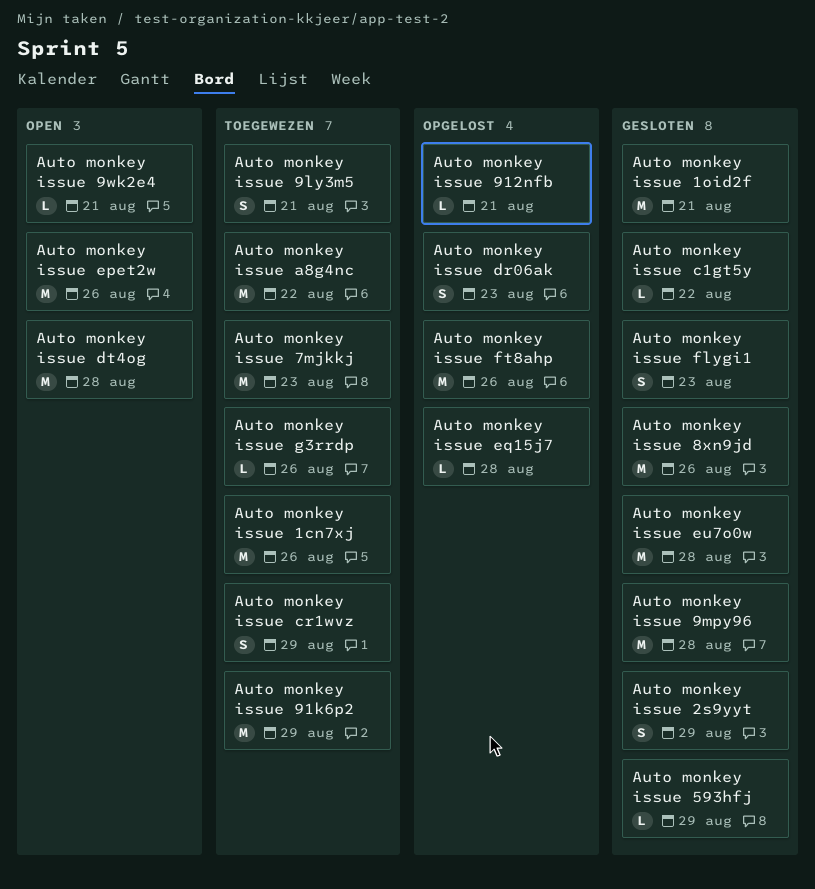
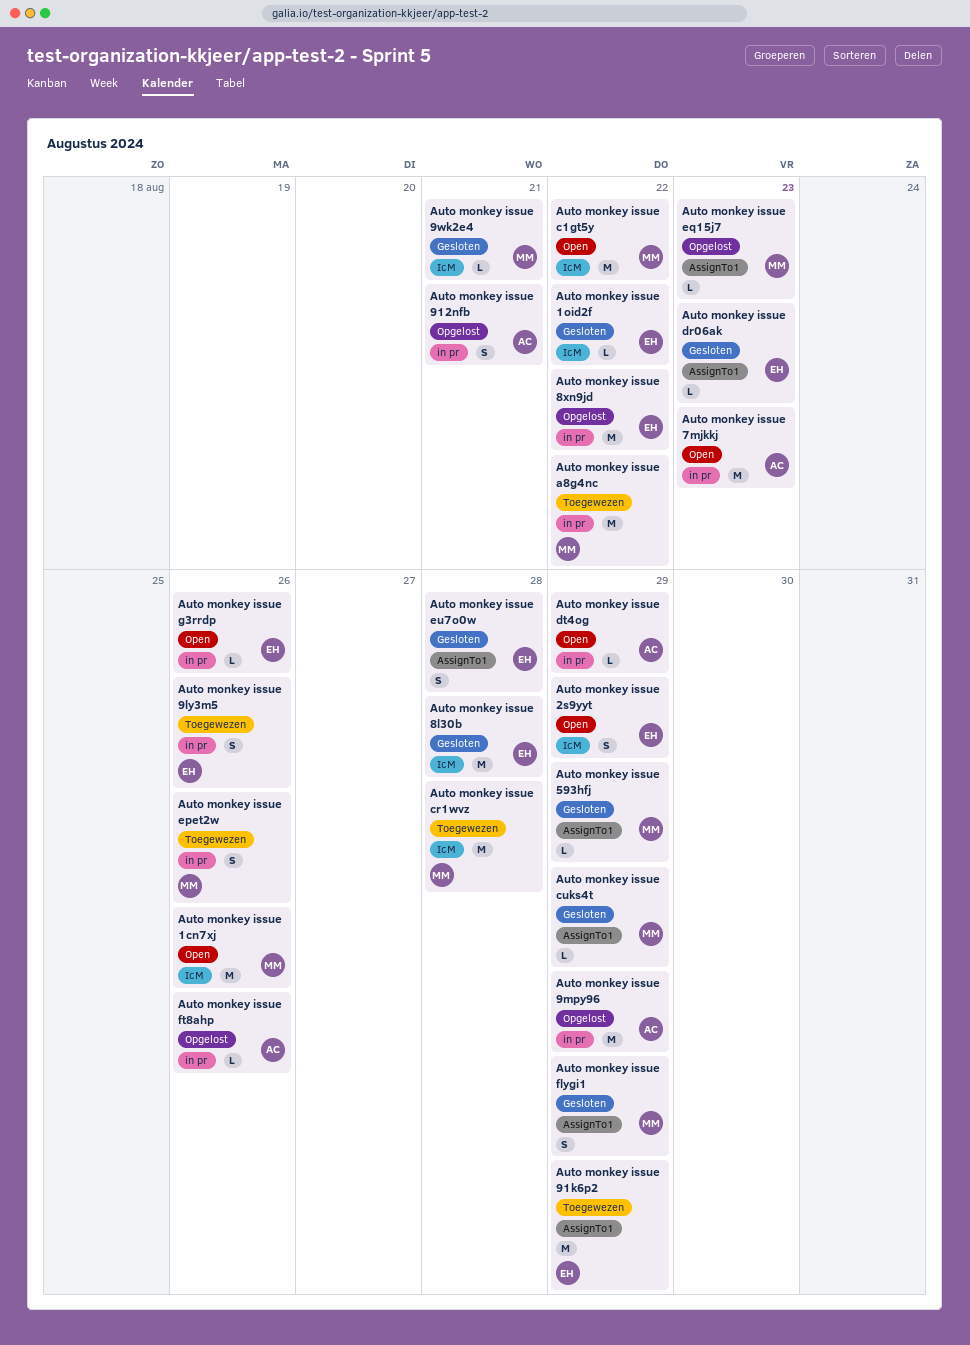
Auto monkey issue 1cn7xj, status: Toegewezen -> Open
Auto monkey issue 1oid2f, estimate: M -> L
Auto monkey issue 1oid2f, due: Aug 21 -> Aug 22
Auto monkey issue 2s9yyt, status: Gesloten -> Open
Auto monkey issue 7mjkkj, status: Toegewezen -> Open
Auto monkey issue 8l30b: none -> present
Auto monkey issue 8xn9jd, status: Gesloten -> Opgelost
Auto monkey issue 8xn9jd, due: Aug 26 -> Aug 22
Auto monkey issue 912nfb, estimate: L -> S
Auto monkey issue 9ly3m5, due: Aug 21 -> Aug 26
Auto monkey issue 9mpy96, status: Gesloten -> Opgelost
Auto monkey issue 9mpy96, due: Aug 28 -> Aug 29
Auto monkey issue 9wk2e4, status: Open -> Gesloten
Auto monkey issue c1gt5y, status: Gesloten -> Open
Auto monkey issue c1gt5y, estimate: L -> M
Auto monkey issue cr1wvz, estimate: S -> M
Auto monkey issue cr1wvz, due: Aug 29 -> Aug 28
Auto monkey issue cuks4t: none -> present
Auto monkey issue dr06ak, status: Opgelost -> Gesloten
Auto monkey issue dr06ak, estimate: S -> L
Auto monkey issue dt4og, estimate: M -> L
Auto monkey issue dt4og, due: Aug 28 -> Aug 29
Auto monkey issue epet2w, status: Open -> Toegewezen
Auto monkey issue epet2w, estimate: M -> S
Auto monkey issue eq15j7, due: Aug 28 -> Aug 23
Auto monkey issue eu7o0w, estimate: M -> S
Auto monkey issue flygi1, due: Aug 23 -> Aug 29
Auto monkey issue ft8ahp, estimate: M -> L
Auto monkey issue g3rrdp, status: Toegewezen -> Open

